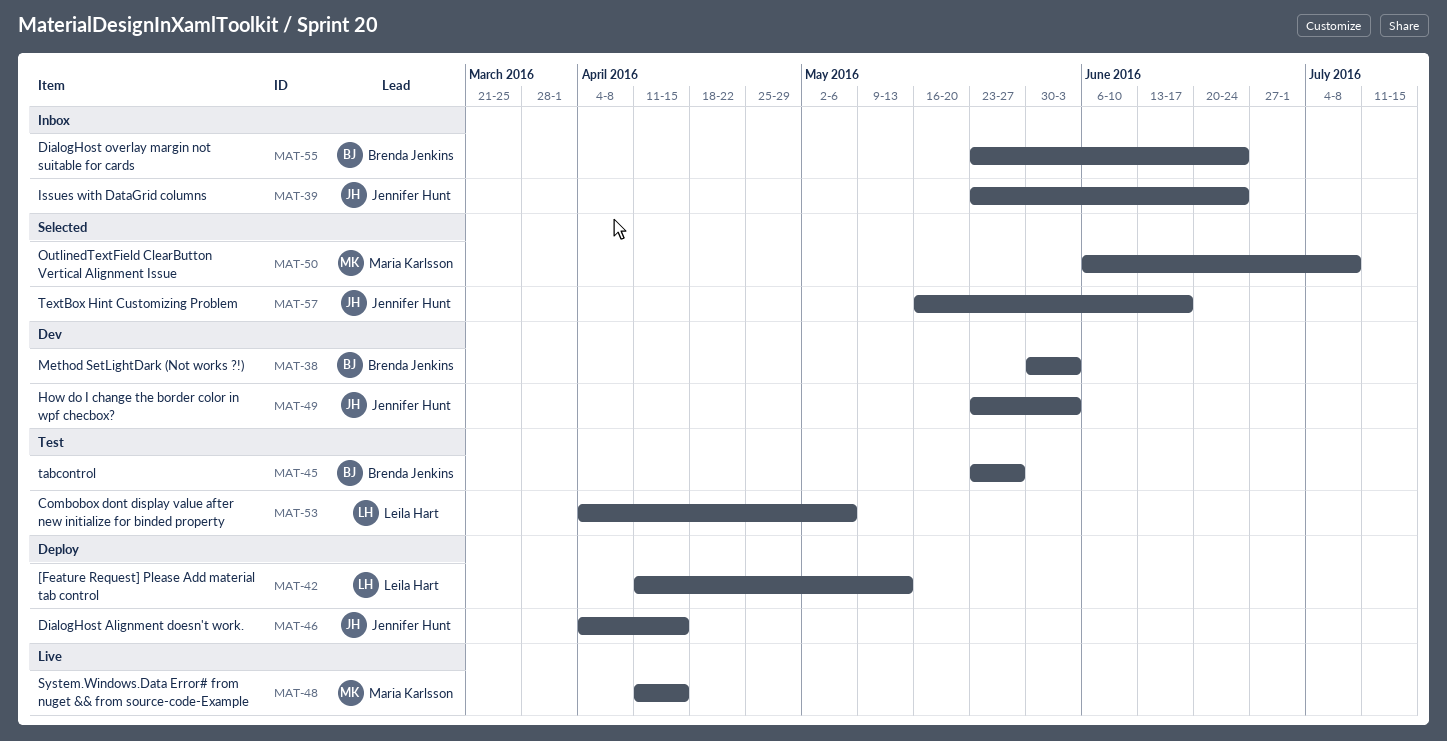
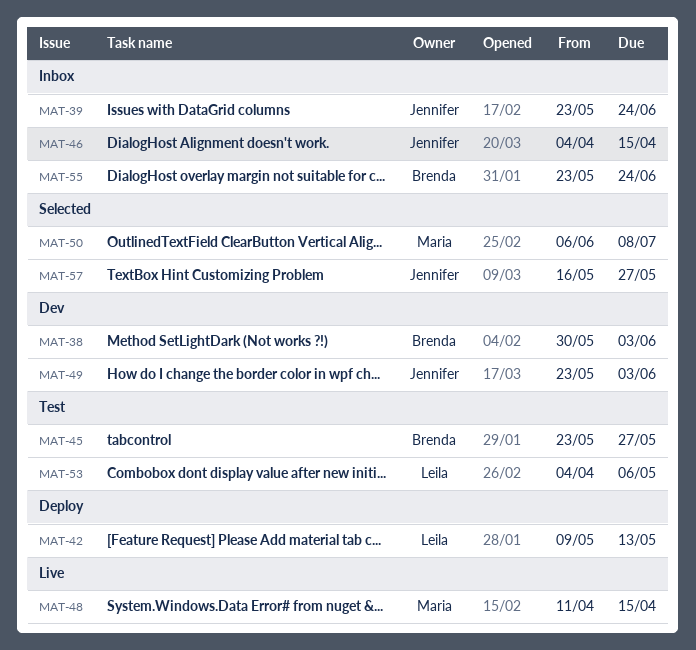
MAT-42, start: Apr 11 -> May 9
MAT-46, status: Deploy -> Inbox
MAT-57, due: Jun 17 -> May 27

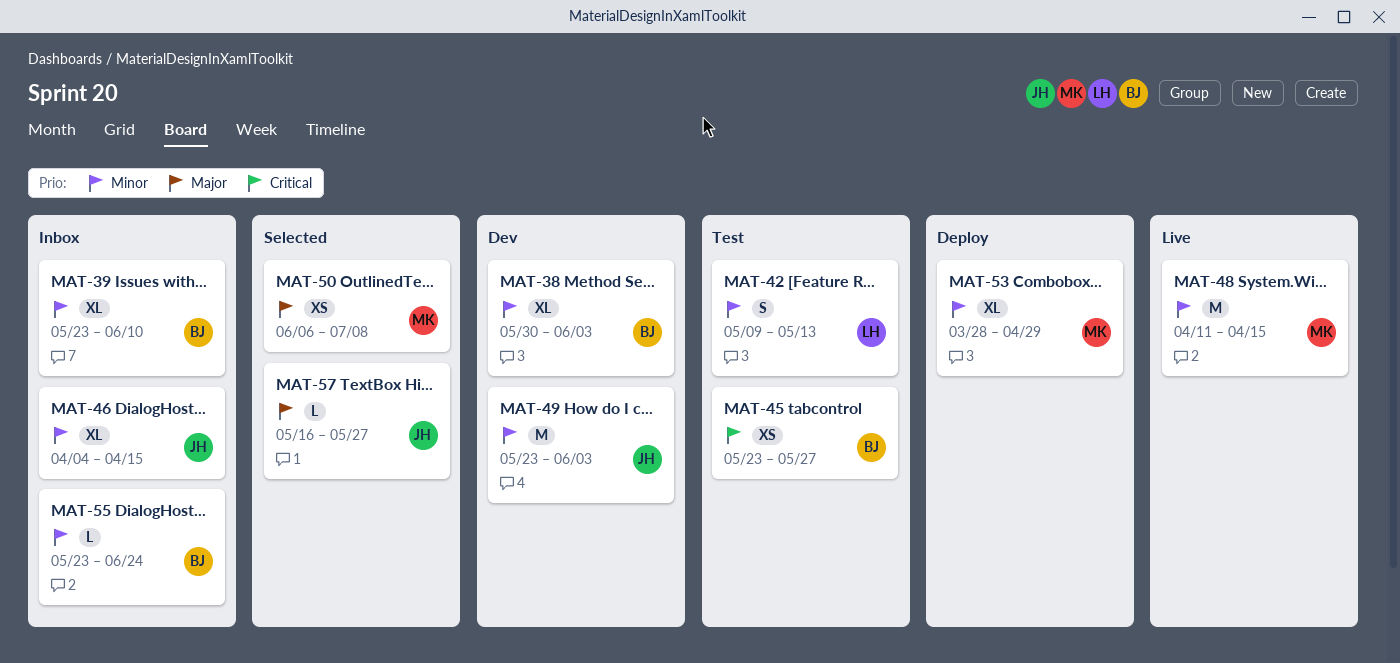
MAT-39, owner: Jennifer -> Brenda
MAT-39, due: Jun 24 -> Jun 10
MAT-42, status: Deploy -> Test
MAT-53, status: Test -> Deploy
MAT-53, owner: Leila -> Maria
MAT-53, start: Apr 4 -> Mar 28
MAT-53, due: May 6 -> Apr 29

